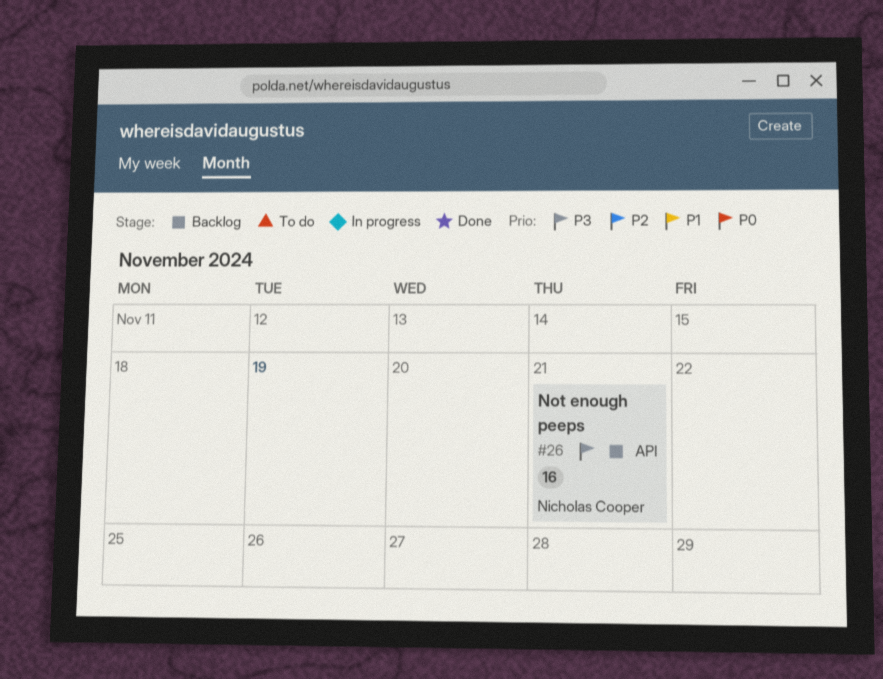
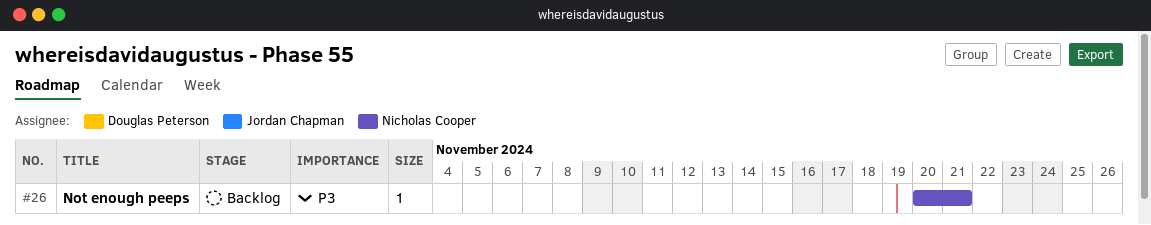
#26, estimate: 16 -> 1

